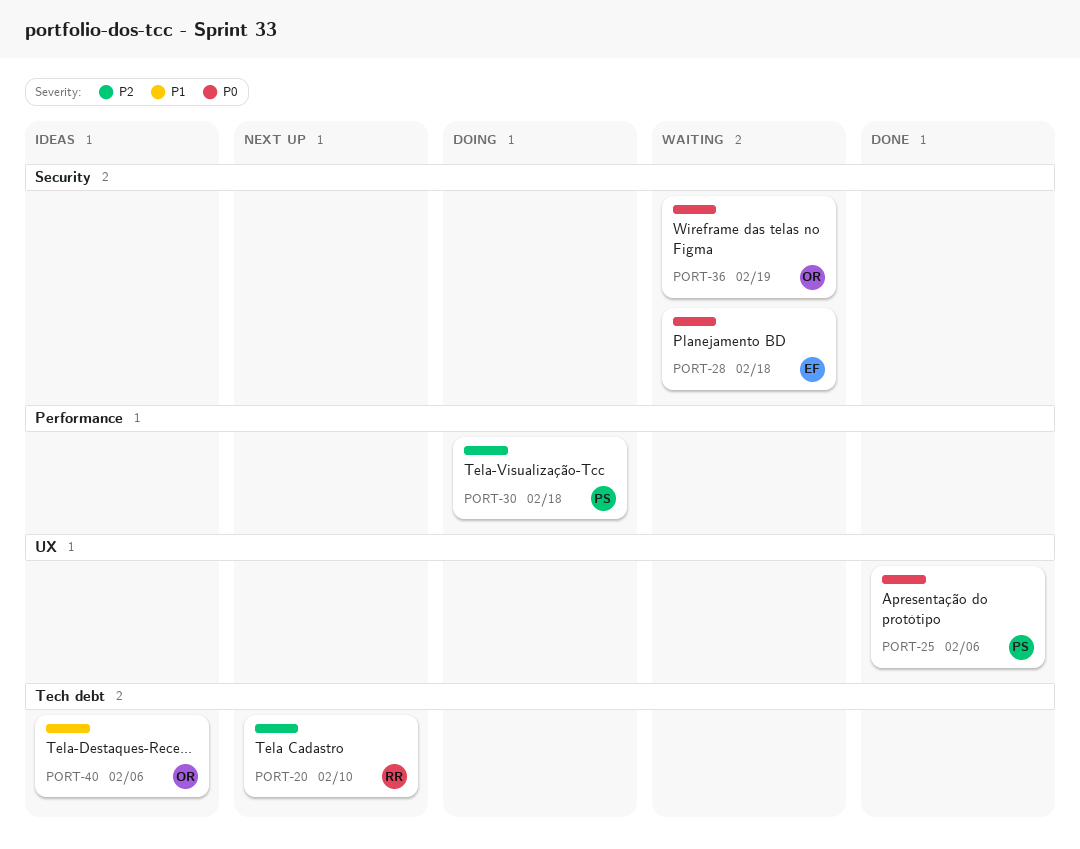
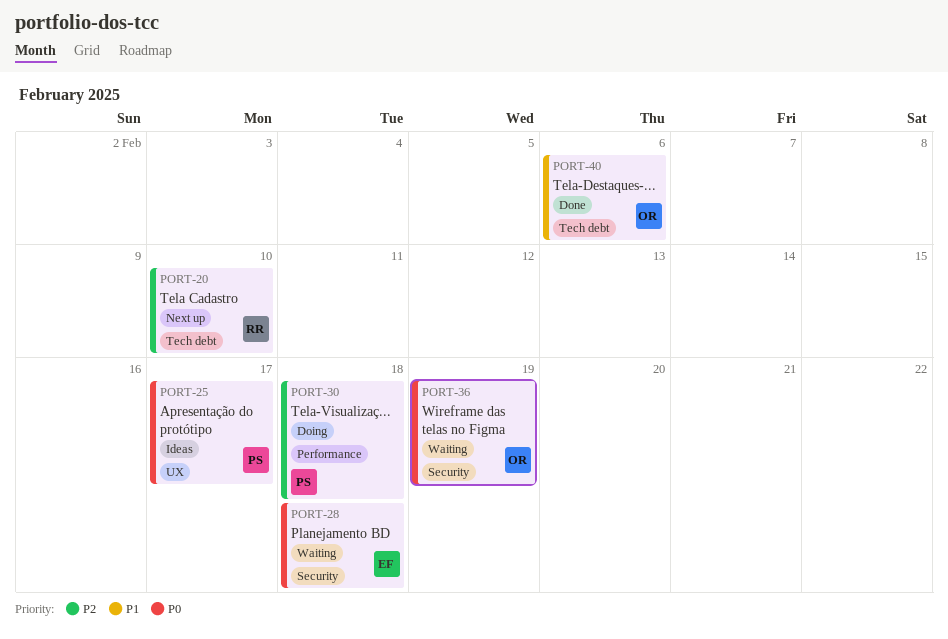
PORT-25, status: Done -> Ideas
PORT-25, due: Feb 6 -> Feb 17
PORT-40, status: Ideas -> Done

